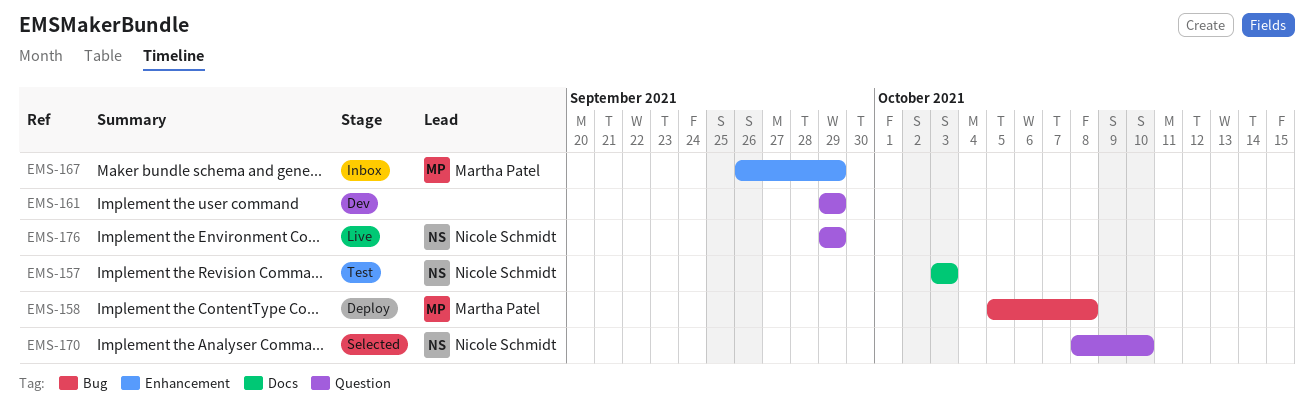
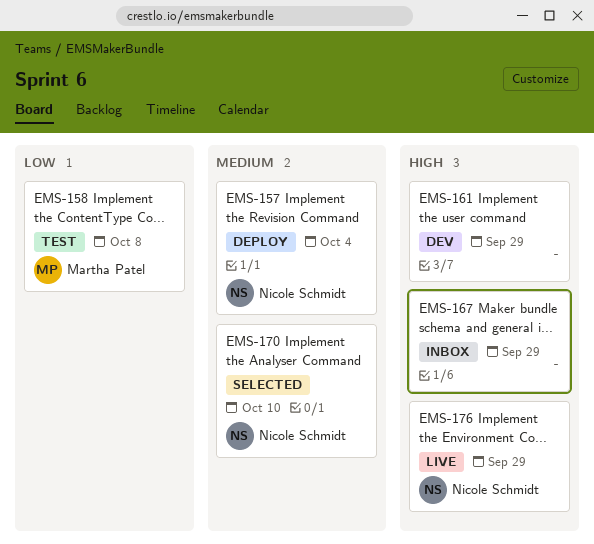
EMS-157, status: Test -> Deploy
EMS-157, due: Oct 3 -> Oct 4
EMS-158, status: Deploy -> Test
EMS-167, owner: Martha Patel -> none

